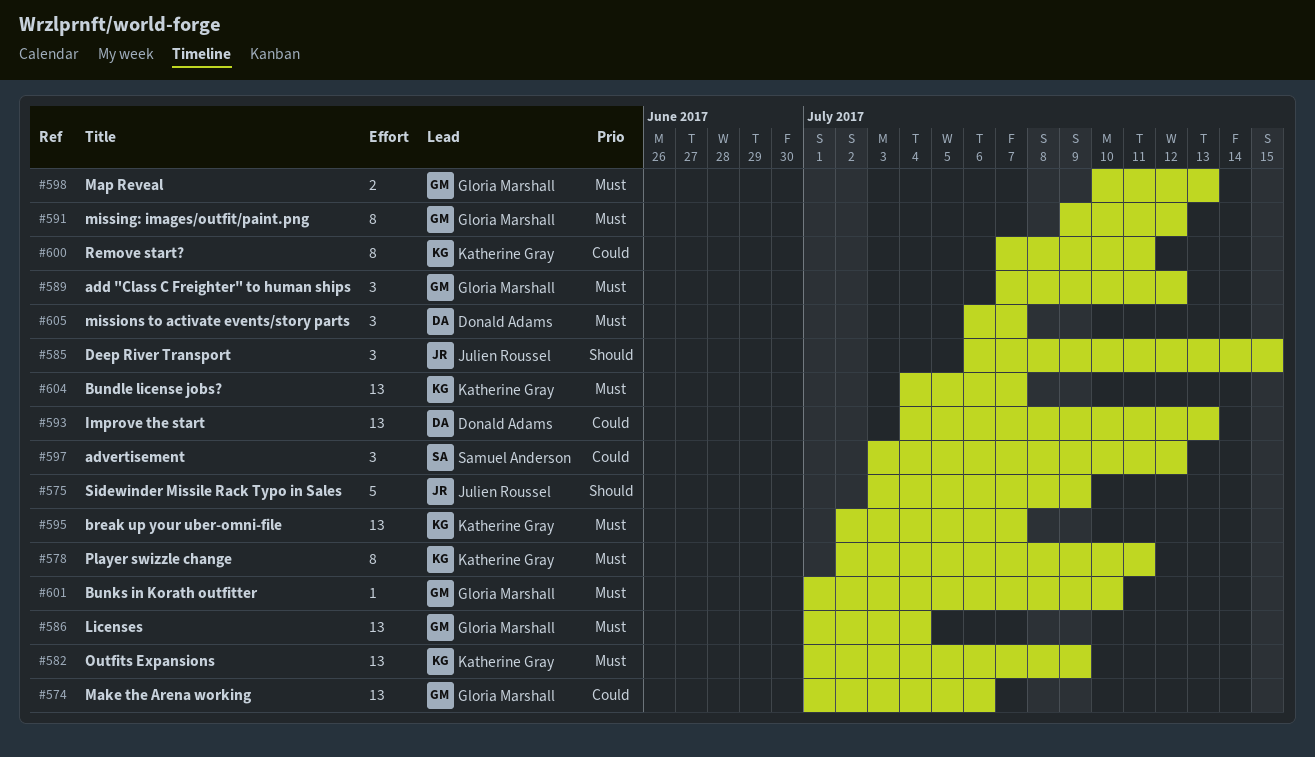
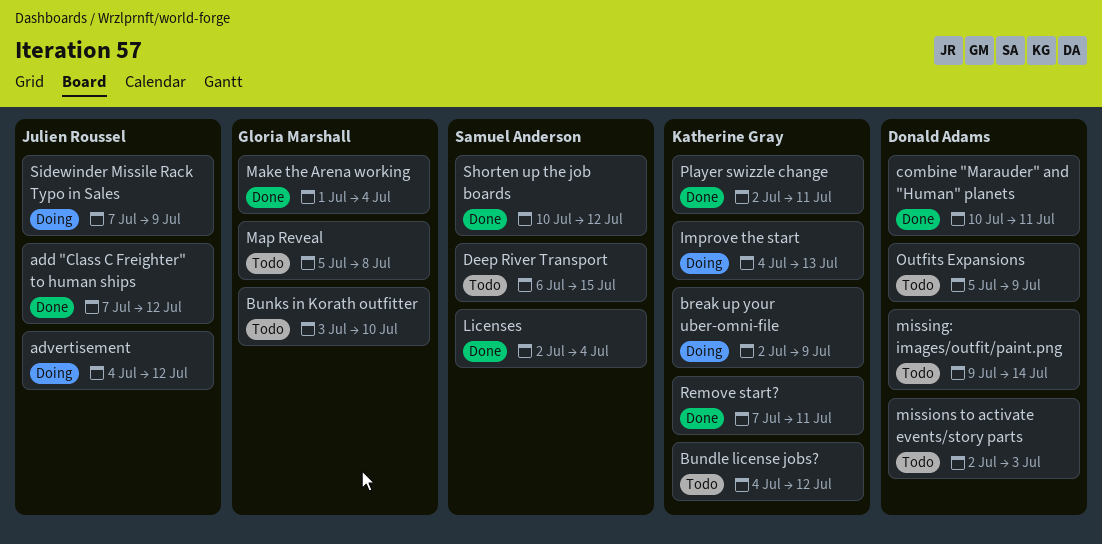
add "Class C Freighter" to human ships, owner: Gloria Marshall -> Julien Roussel
advertisement, owner: Samuel Anderson -> Julien Roussel
advertisement, start: Jul 3 -> Jul 4
break up your uber-omni-file, due: Jul 7 -> Jul 9
Bundle license jobs?, due: Jul 7 -> Jul 12
Bunks in Korath outfitter, start: Jul 1 -> Jul 3
combine "Marauder" and "Human" planets: none -> present
Deep River Transport, owner: Julien Roussel -> Samuel Anderson
Improve the start, owner: Donald Adams -> Katherine Gray
Licenses, owner: Gloria Marshall -> Samuel Anderson
Licenses, start: Jul 1 -> Jul 2
Make the Arena working, due: Jul 6 -> Jul 4
Map Reveal, start: Jul 10 -> Jul 5
Map Reveal, due: Jul 13 -> Jul 8
missing: images/outfit/paint.png, owner: Gloria Marshall -> Donald Adams
missing: images/outfit/paint.png, due: Jul 12 -> Jul 14
missions to activate events/story parts, start: Jul 6 -> Jul 2
missions to activate events/story parts, due: Jul 7 -> Jul 3
Outfits Expansions, owner: Katherine Gray -> Donald Adams
Outfits Expansions, start: Jul 1 -> Jul 5
Shorten up the job boards: none -> present
Sidewinder Missile Rack Typo in Sales, start: Jul 3 -> Jul 7

